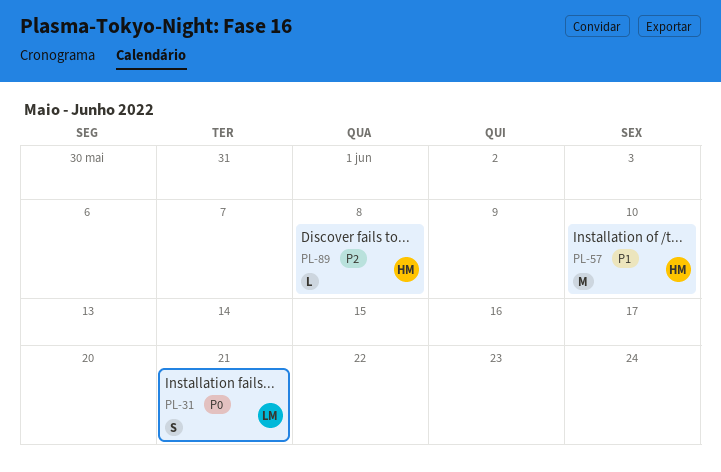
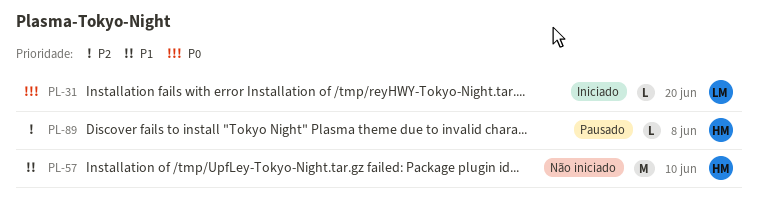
PL-31, estimate: S -> L
PL-31, due: Jun 21 -> Jun 20

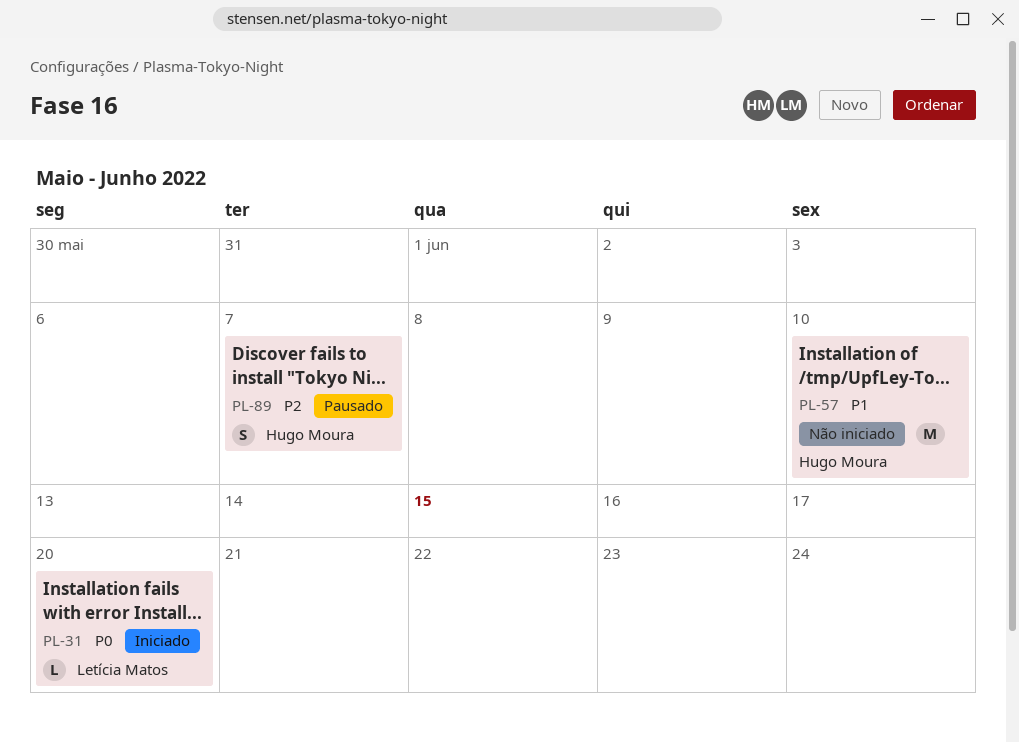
PL-89, estimate: L -> S
PL-89, due: Jun 8 -> Jun 7

